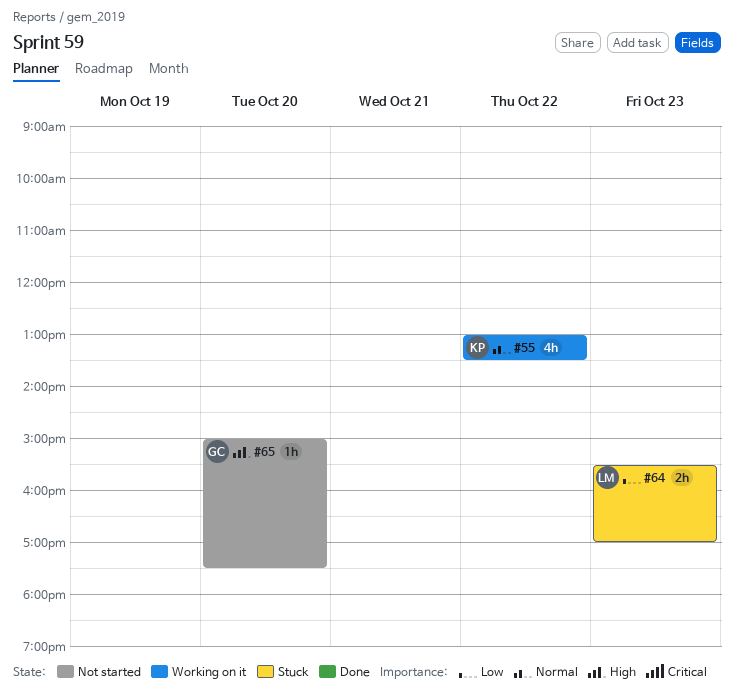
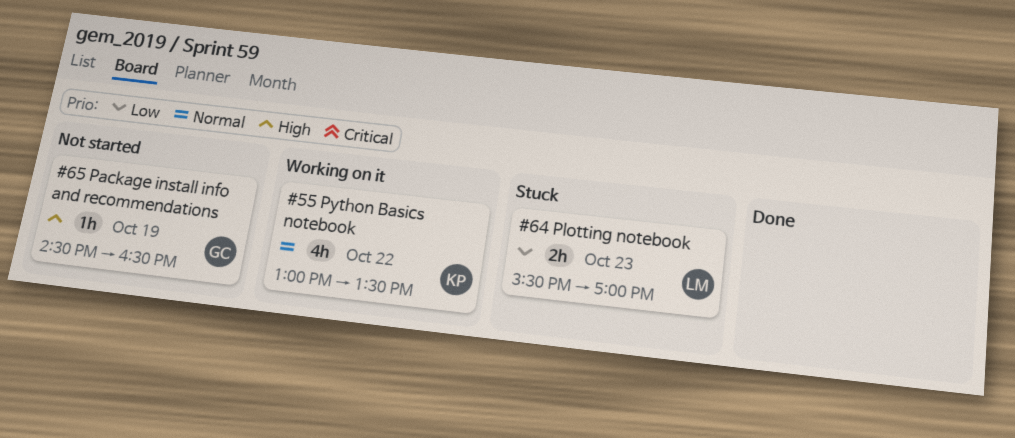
#65, day: Oct 20 -> Oct 19
#65, begins: 15:00 -> 14:30
#65, ends: 17:30 -> 16:30

